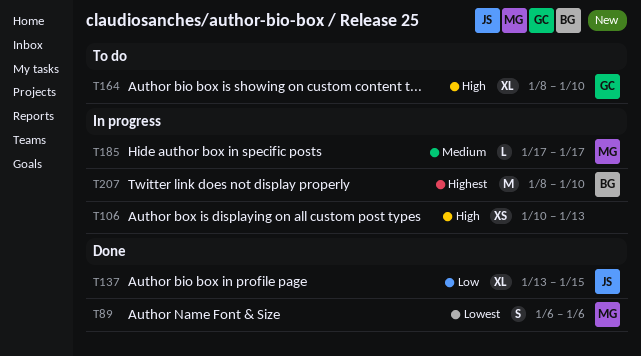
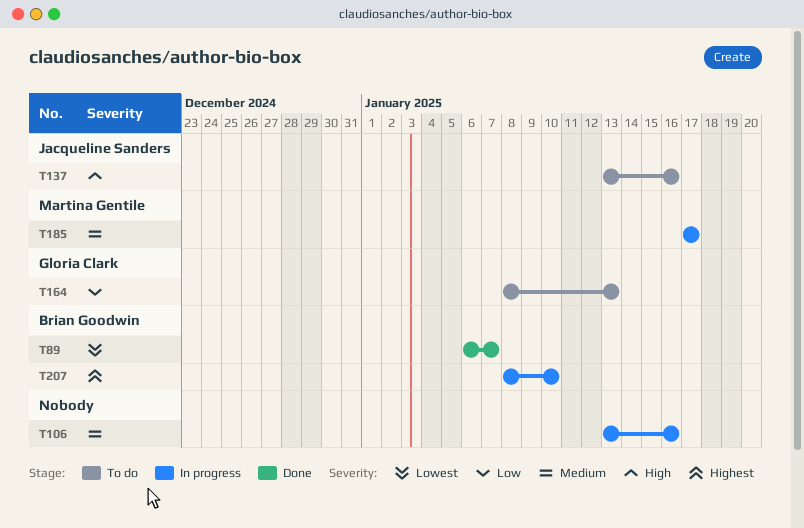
T89, owner: Martina Gentile -> Brian Goodwin
T89, due: Jan 6 -> Jan 7
T106, priority: High -> Medium
T106, start: Jan 10 -> Jan 13
T106, due: Jan 13 -> Jan 16
T137, status: Done -> To do
T137, priority: Low -> High
T137, due: Jan 15 -> Jan 16
T164, priority: High -> Low
T164, due: Jan 10 -> Jan 13

